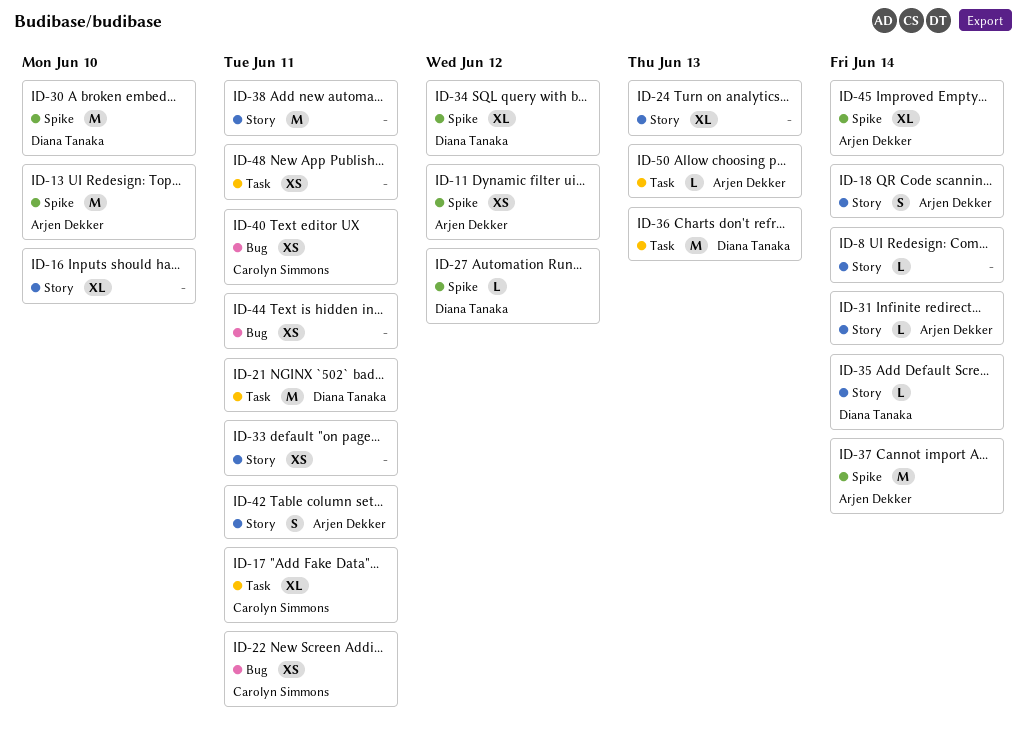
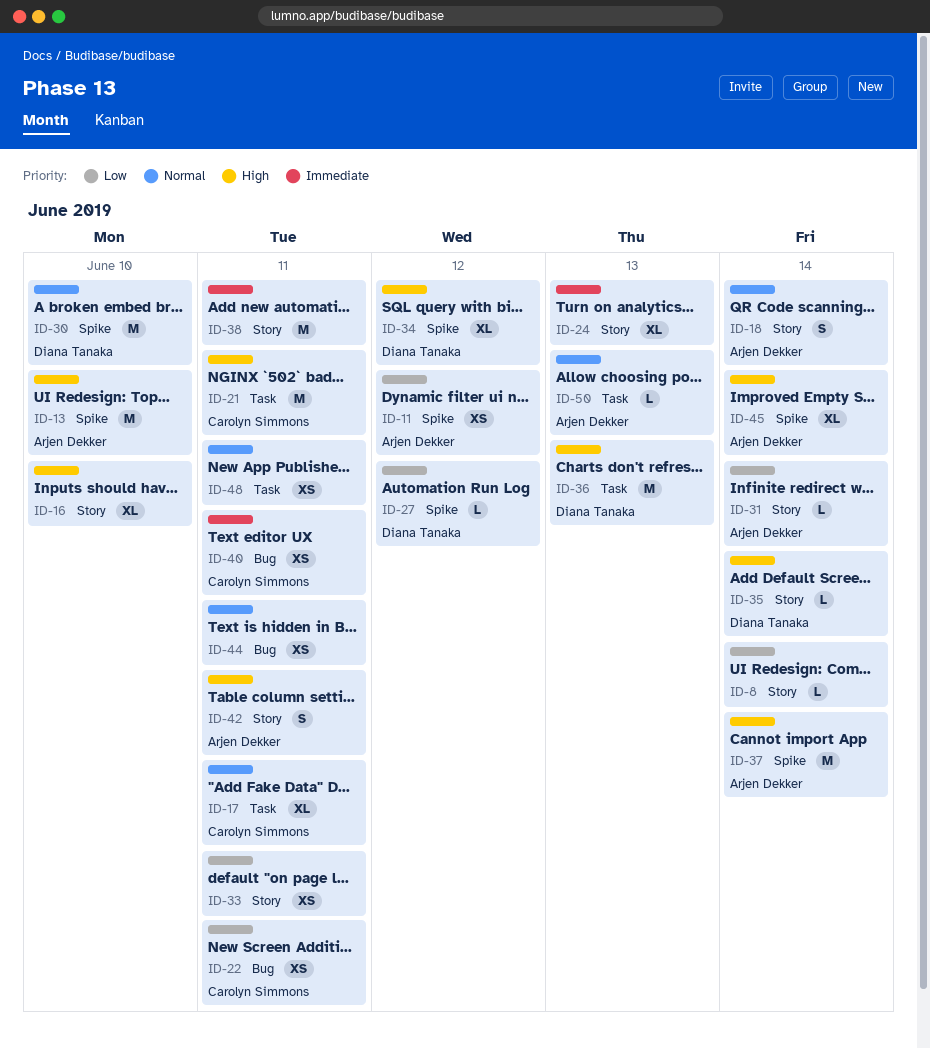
ID-21, owner: Diana Tanaka -> Carolyn Simmons

